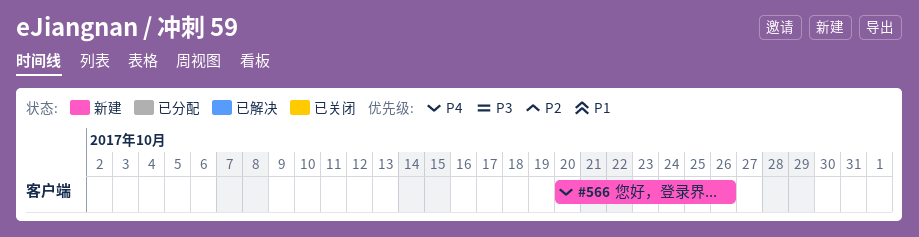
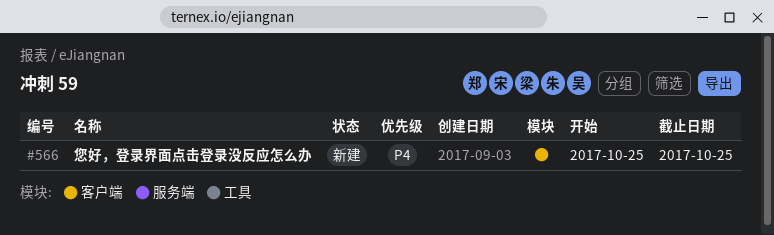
#566, start: Oct 20 -> Oct 25
#566, due: Oct 26 -> Oct 25

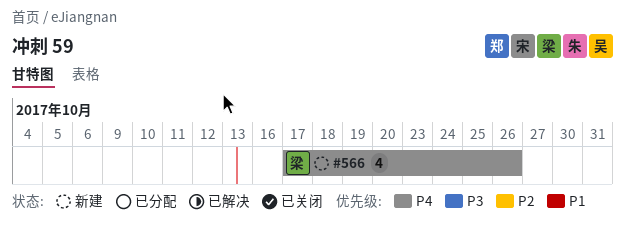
#566, start: Oct 25 -> Oct 17
#566, due: Oct 25 -> Oct 26

